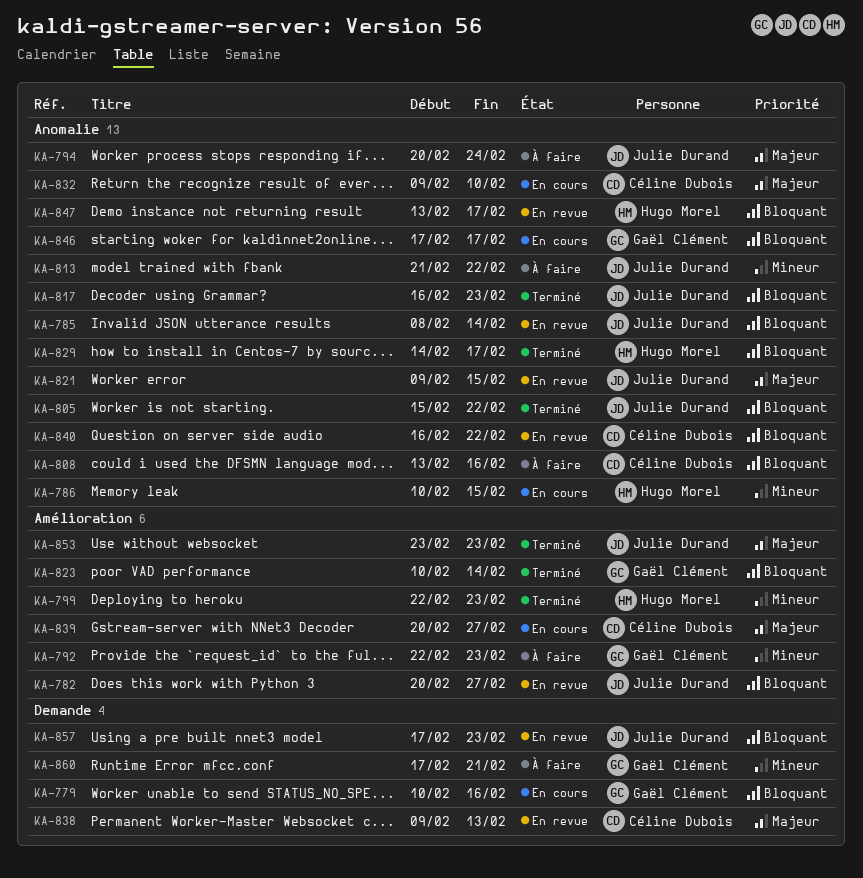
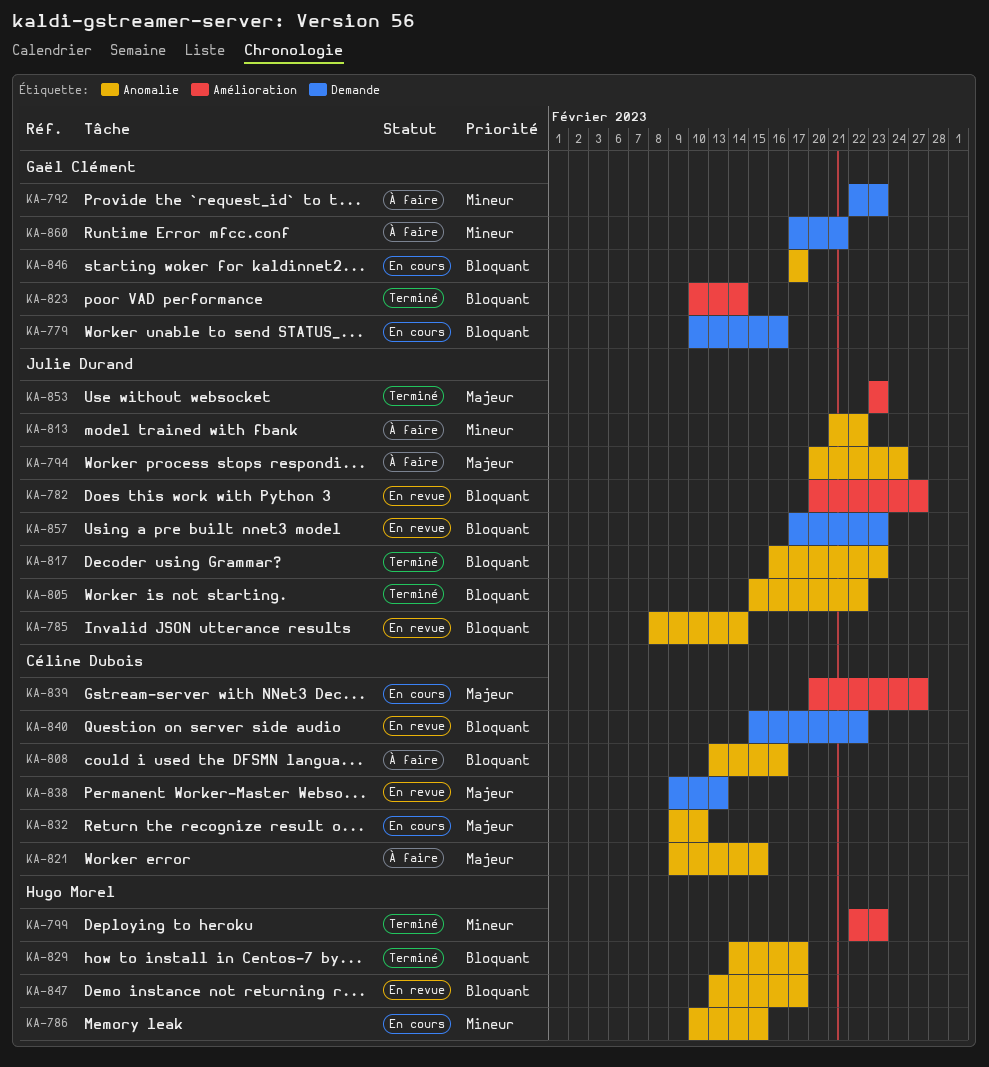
KA-792, label: Amélioration -> Demande
KA-821, status: En revue -> À faire
KA-821, owner: Julie Durand -> Céline Dubois
KA-840, label: Anomalie -> Demande
KA-840, start: Feb 16 -> Feb 15

